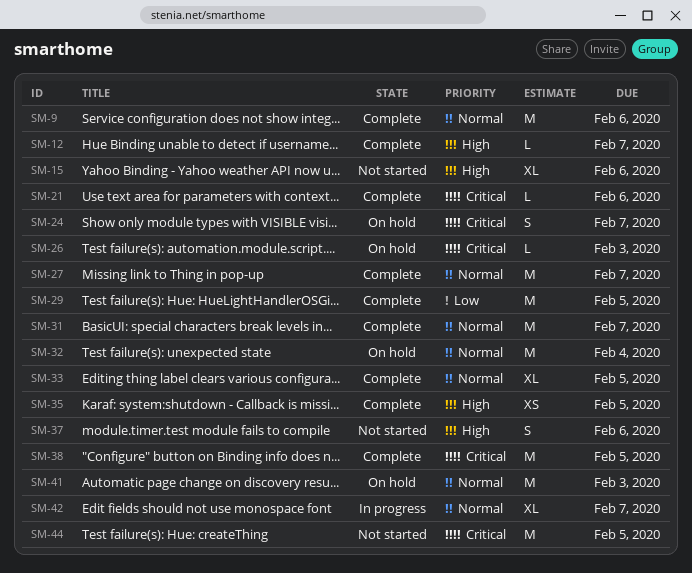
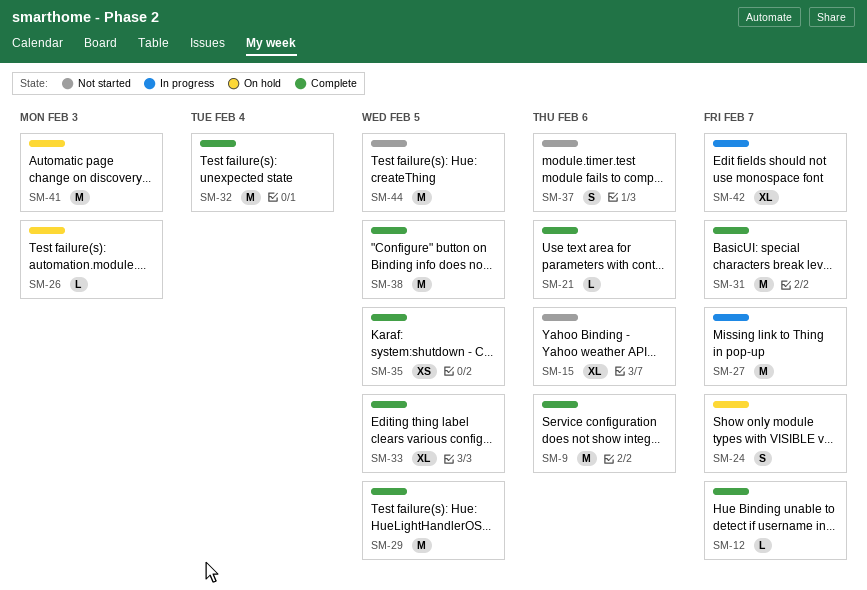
SM-27, status: Complete -> In progress
SM-32, status: On hold -> Complete

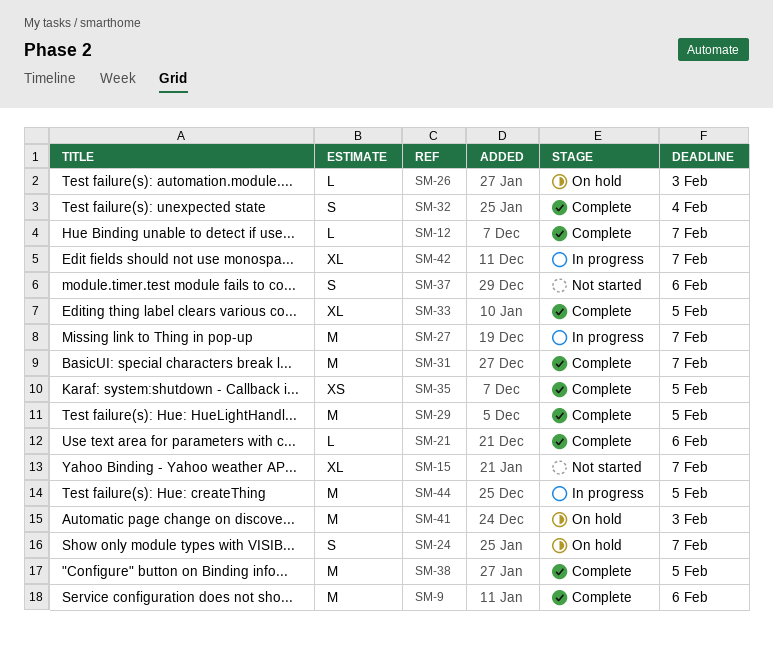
SM-15, due: Feb 6 -> Feb 7
SM-32, estimate: M -> S
SM-44, status: Not started -> In progress

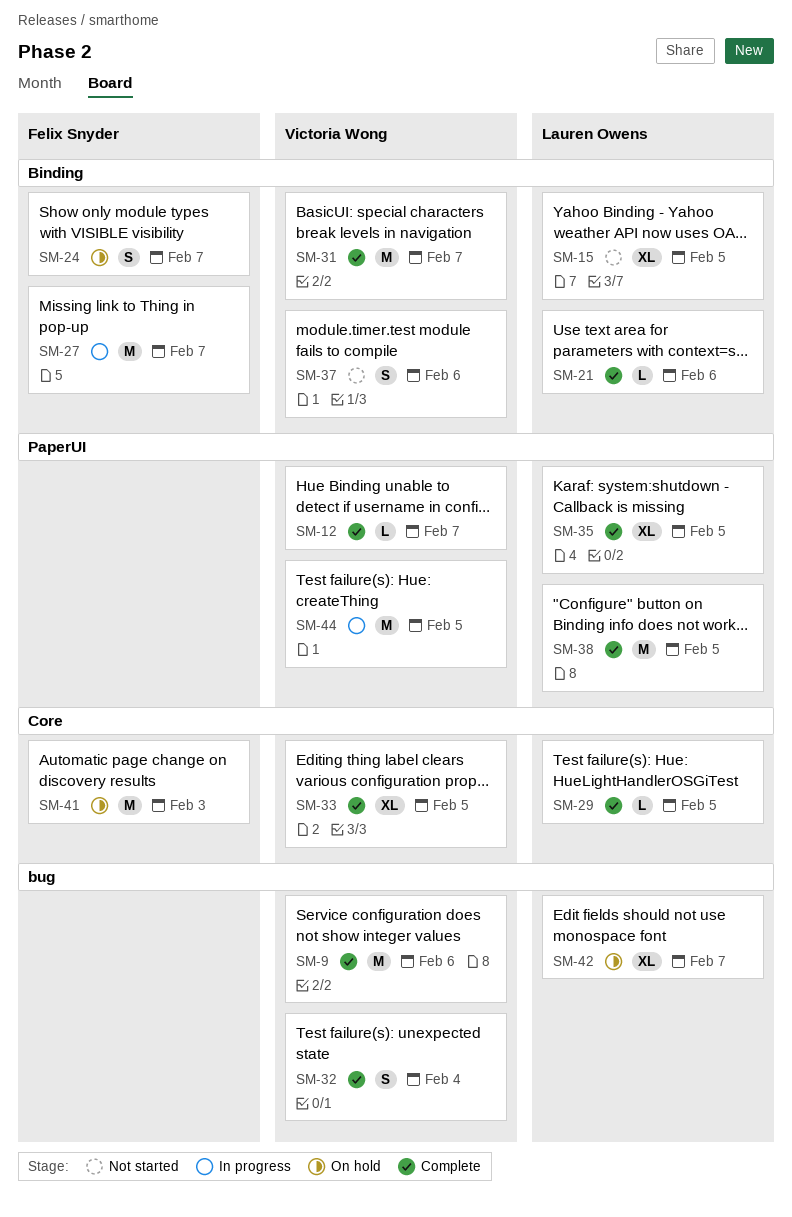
SM-15, due: Feb 7 -> Feb 5
SM-26: present -> none
SM-29, estimate: M -> L
SM-35, estimate: XS -> XL
SM-42, status: In progress -> On hold

